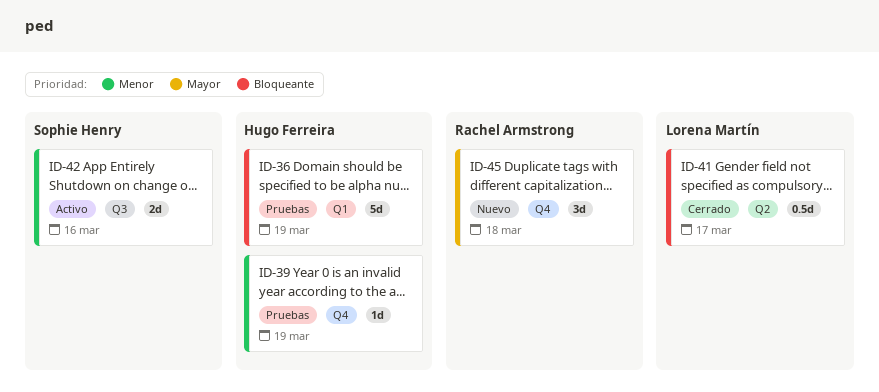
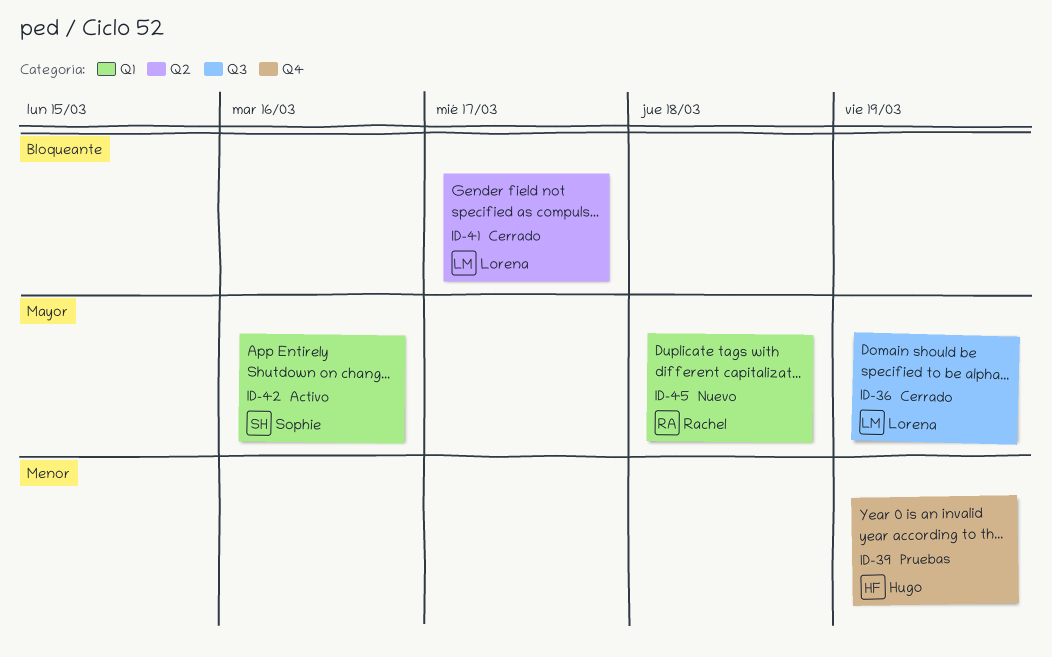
ID-36, status: Pruebas -> Cerrado
ID-36, owner: Hugo Ferreira -> Lorena Martín
ID-36, priority: Bloqueante -> Mayor
ID-36, label: Q1 -> Q3
ID-42, priority: Menor -> Mayor
ID-42, label: Q3 -> Q1
ID-45, label: Q4 -> Q1

